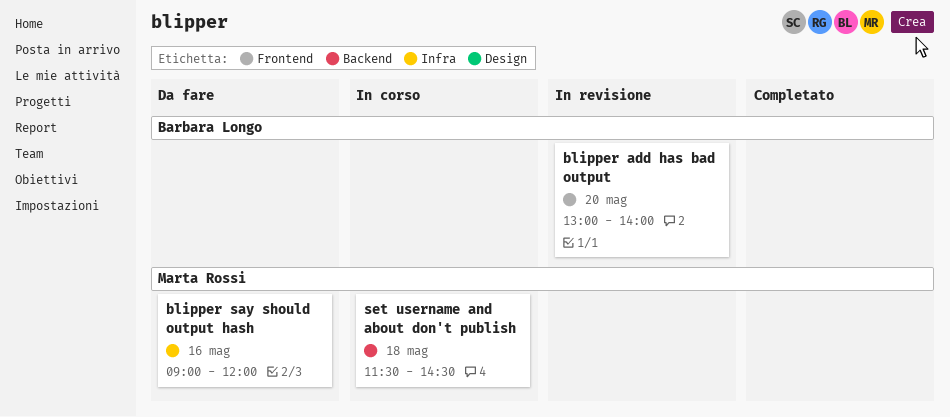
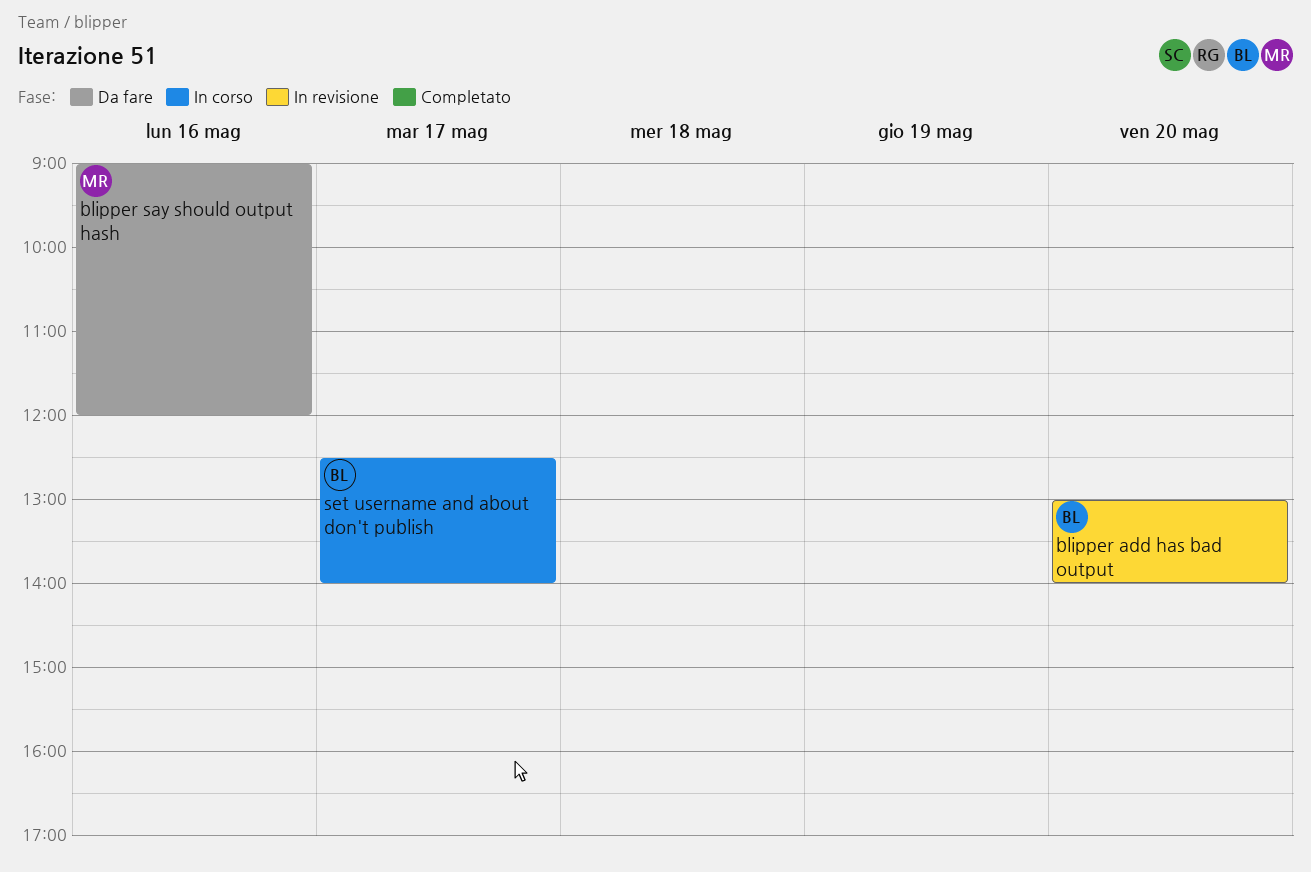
set username and about don't publish, owner: Marta Rossi -> Barbara Longo
set username and about don't publish, day: May 18 -> May 17
set username and about don't publish, begins: 11:30 -> 12:30
set username and about don't publish, ends: 14:30 -> 14:00

